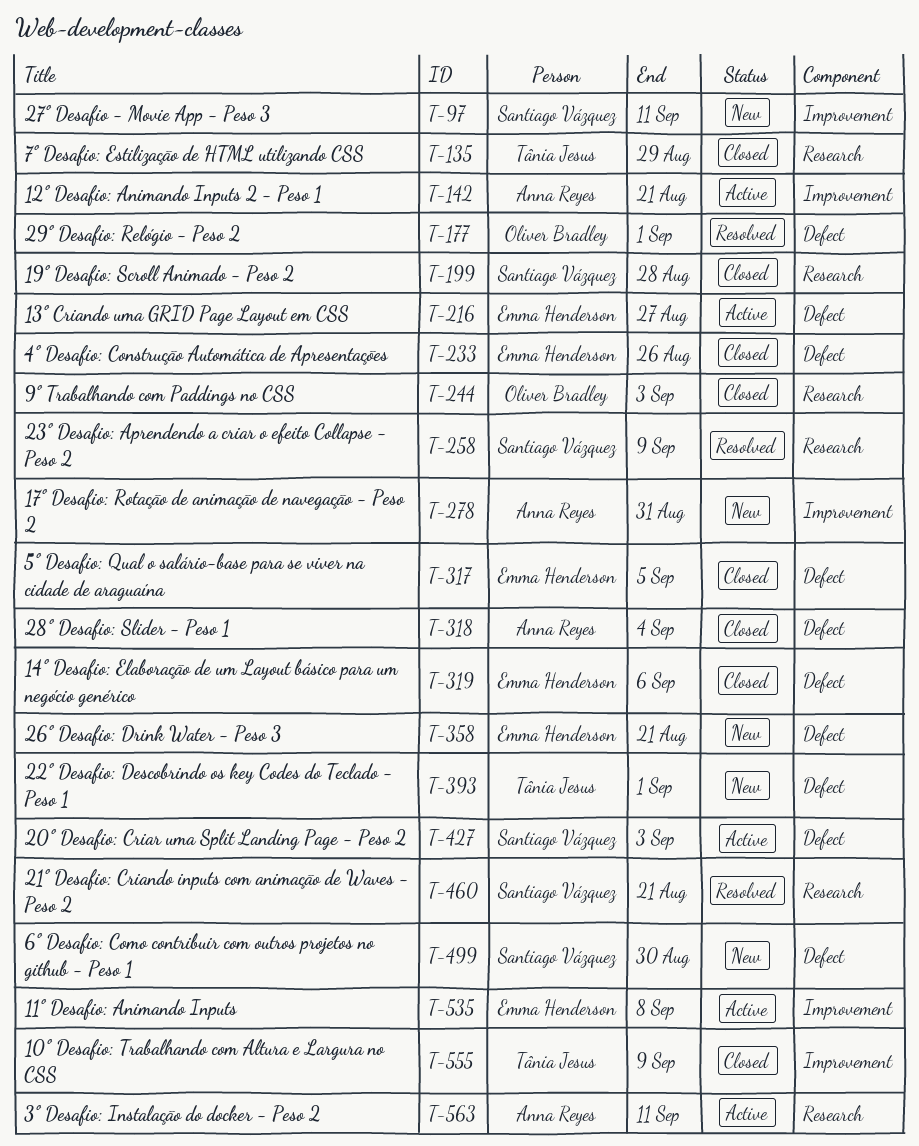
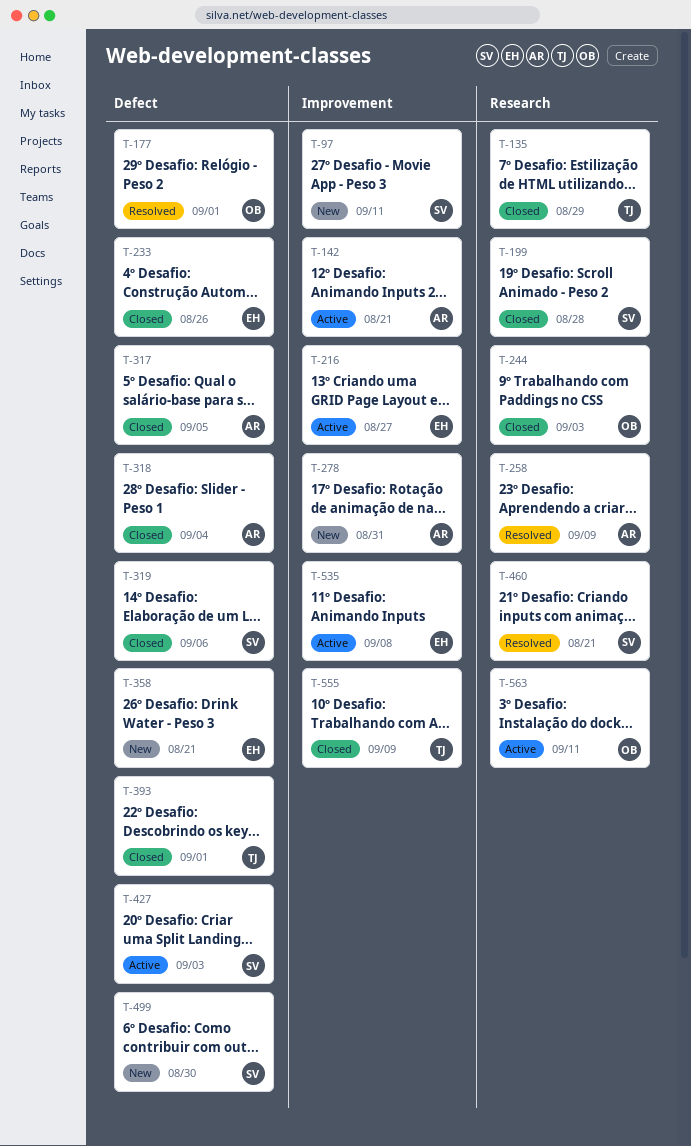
T-216, label: Defect -> Improvement
T-258, owner: Santiago Vázquez -> Anna Reyes
T-317, owner: Emma Henderson -> Anna Reyes
T-319, owner: Emma Henderson -> Santiago Vázquez
T-393, status: New -> Closed
T-563, owner: Anna Reyes -> Oliver Bradley

